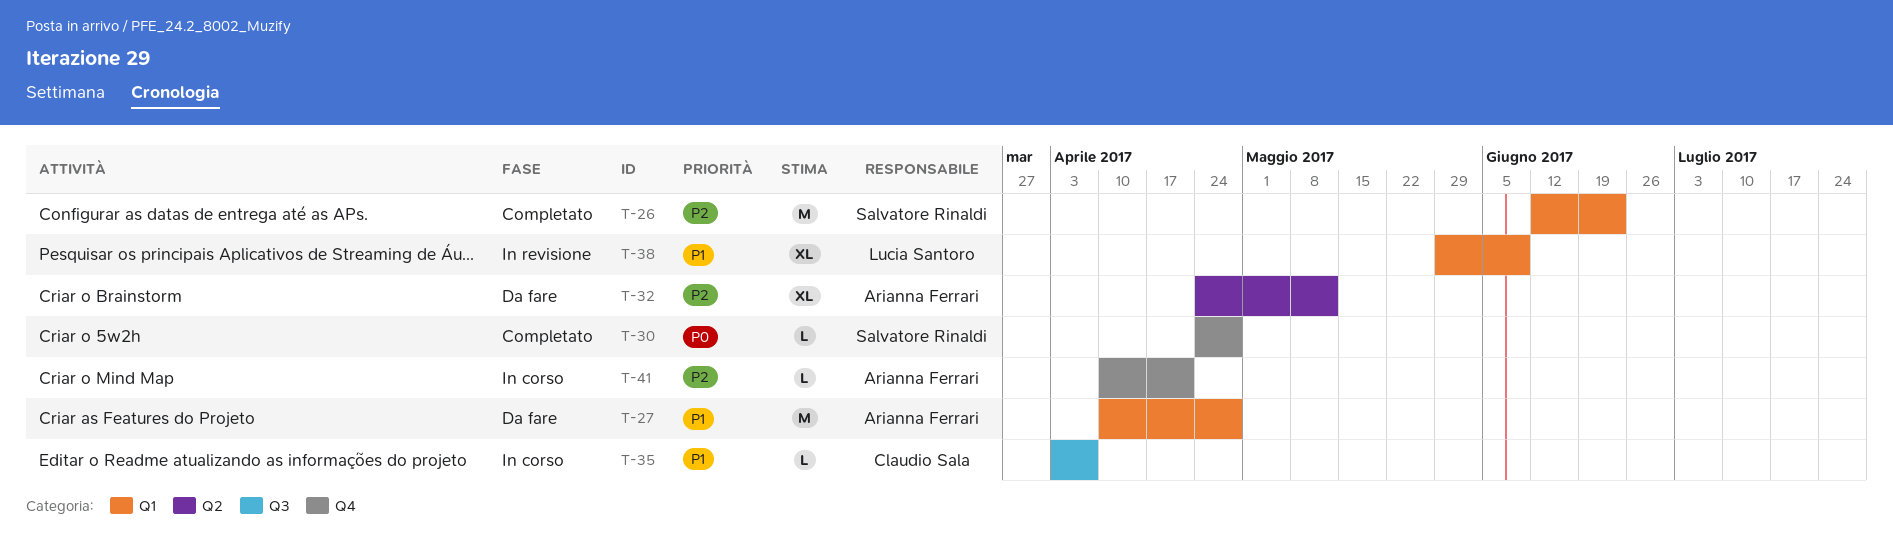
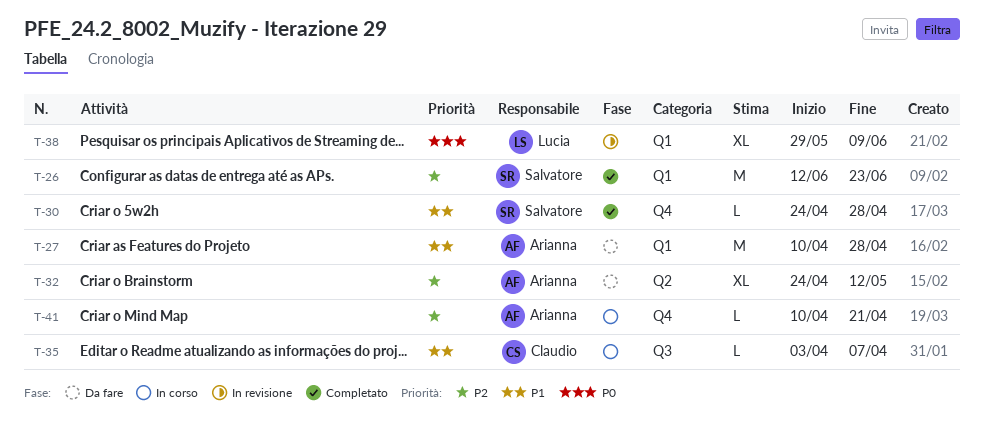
T-30, priority: P0 -> P1
T-38, priority: P1 -> P0

